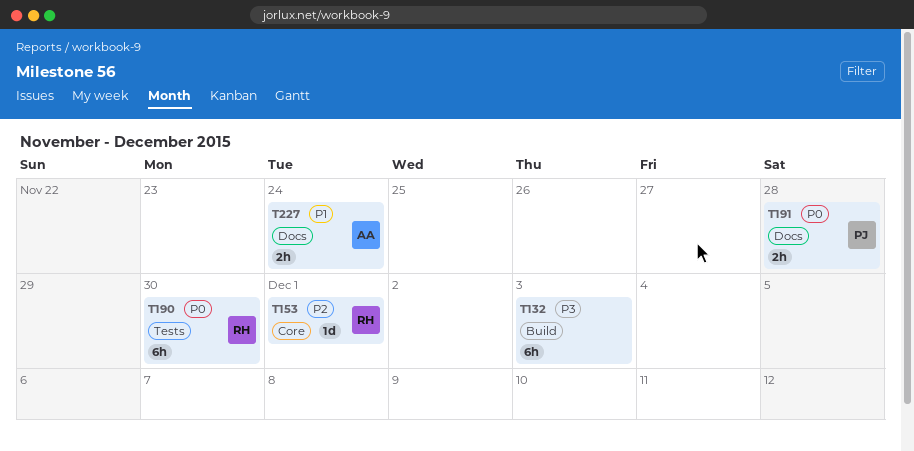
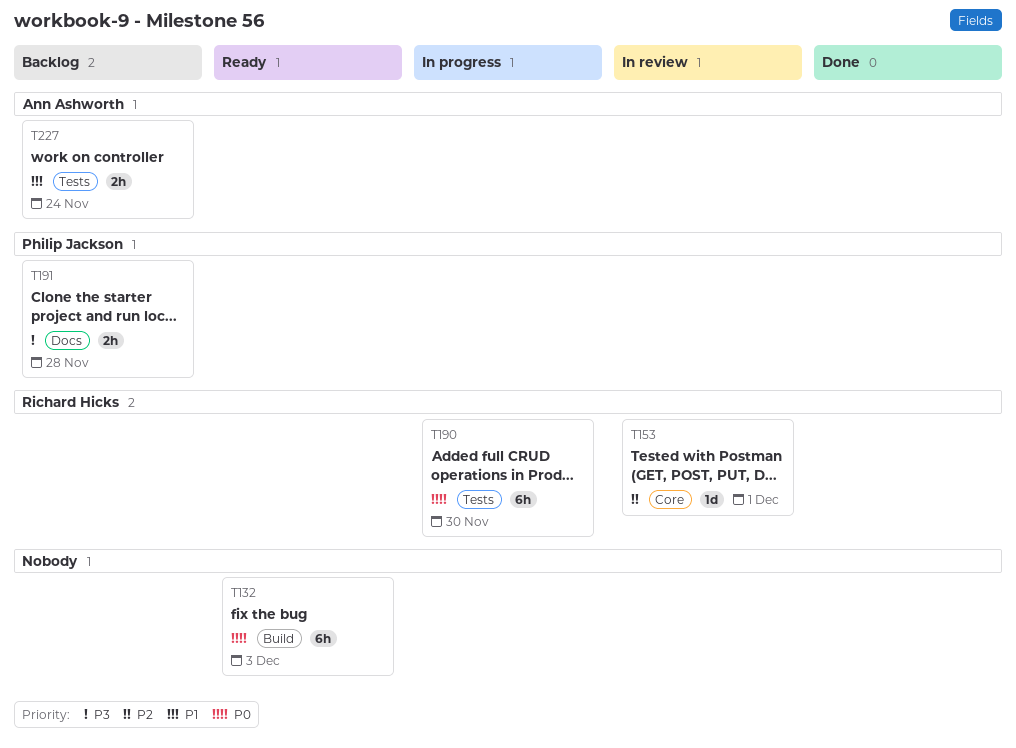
T132, priority: P3 -> P0
T191, priority: P0 -> P3
T227, label: Docs -> Tests

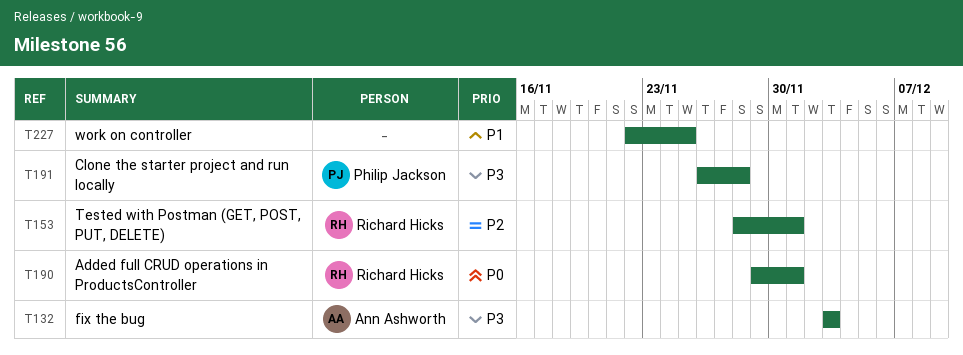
T132, owner: none -> Ann Ashworth
T132, priority: P0 -> P3
T190, due: Nov 30 -> Dec 1
T227, owner: Ann Ashworth -> none
T227, due: Nov 24 -> Nov 25

